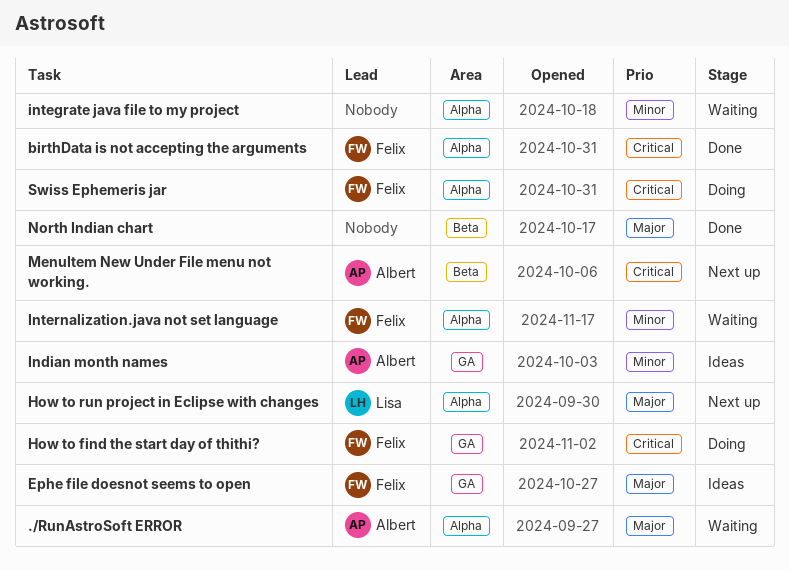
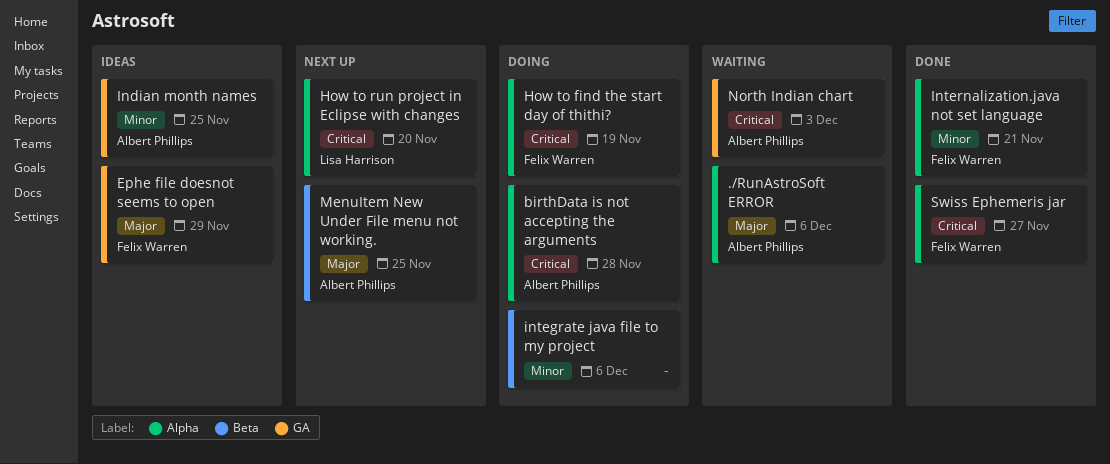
birthData is not accepting the arguments, status: Done -> Doing
birthData is not accepting the arguments, owner: Felix Warren -> Albert Phillips
How to find the start day of thithi?, label: GA -> Alpha
How to run project in Eclipse with changes, priority: Major -> Critical
integrate java file to my project, status: Waiting -> Doing
integrate java file to my project, label: Alpha -> Beta
Internalization.java not set language, status: Waiting -> Done
MenuItem New Under File menu not working., priority: Critical -> Major
North Indian chart, status: Done -> Waiting
North Indian chart, owner: none -> Albert Phillips
North Indian chart, priority: Major -> Critical
North Indian chart, label: Beta -> GA
Swiss Ephemeris jar, status: Doing -> Done

